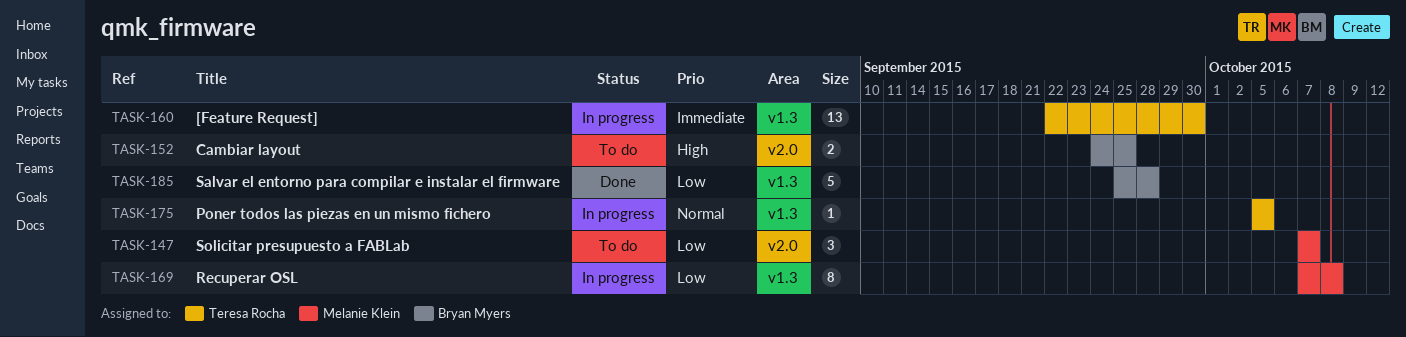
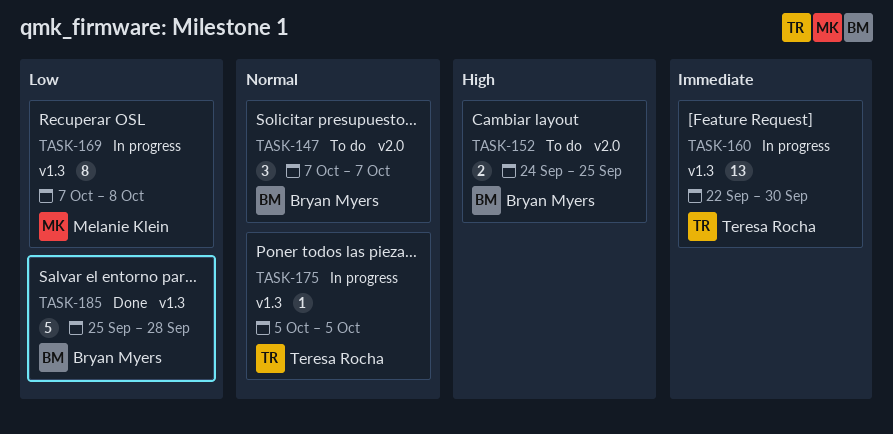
TASK-147, owner: Melanie Klein -> Bryan Myers
TASK-147, priority: Low -> Normal

